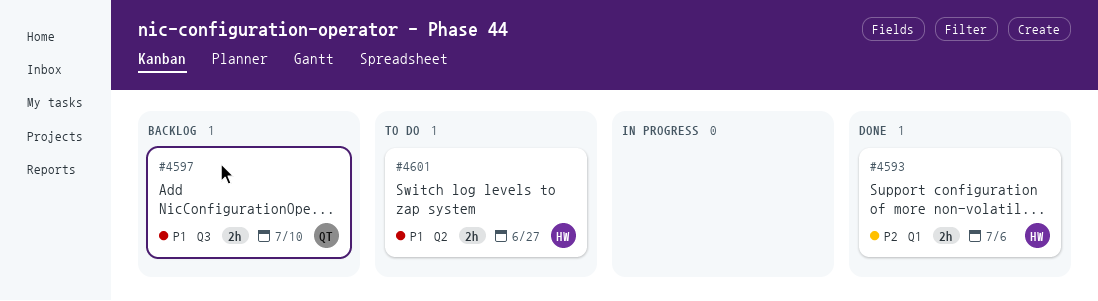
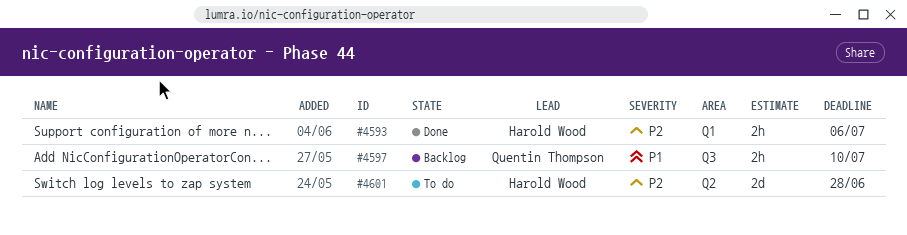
#4601, priority: P1 -> P2
#4601, estimate: 2h -> 2d
#4601, due: Jun 27 -> Jun 28

